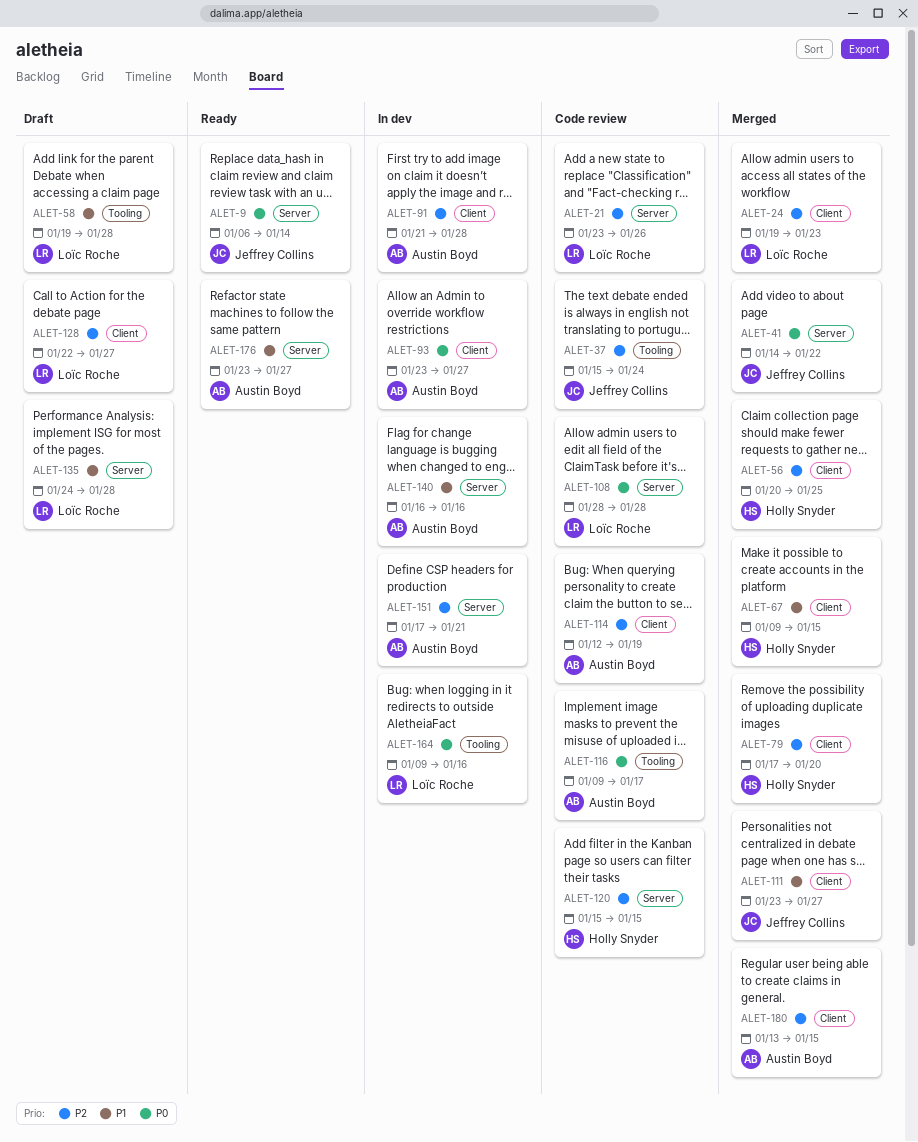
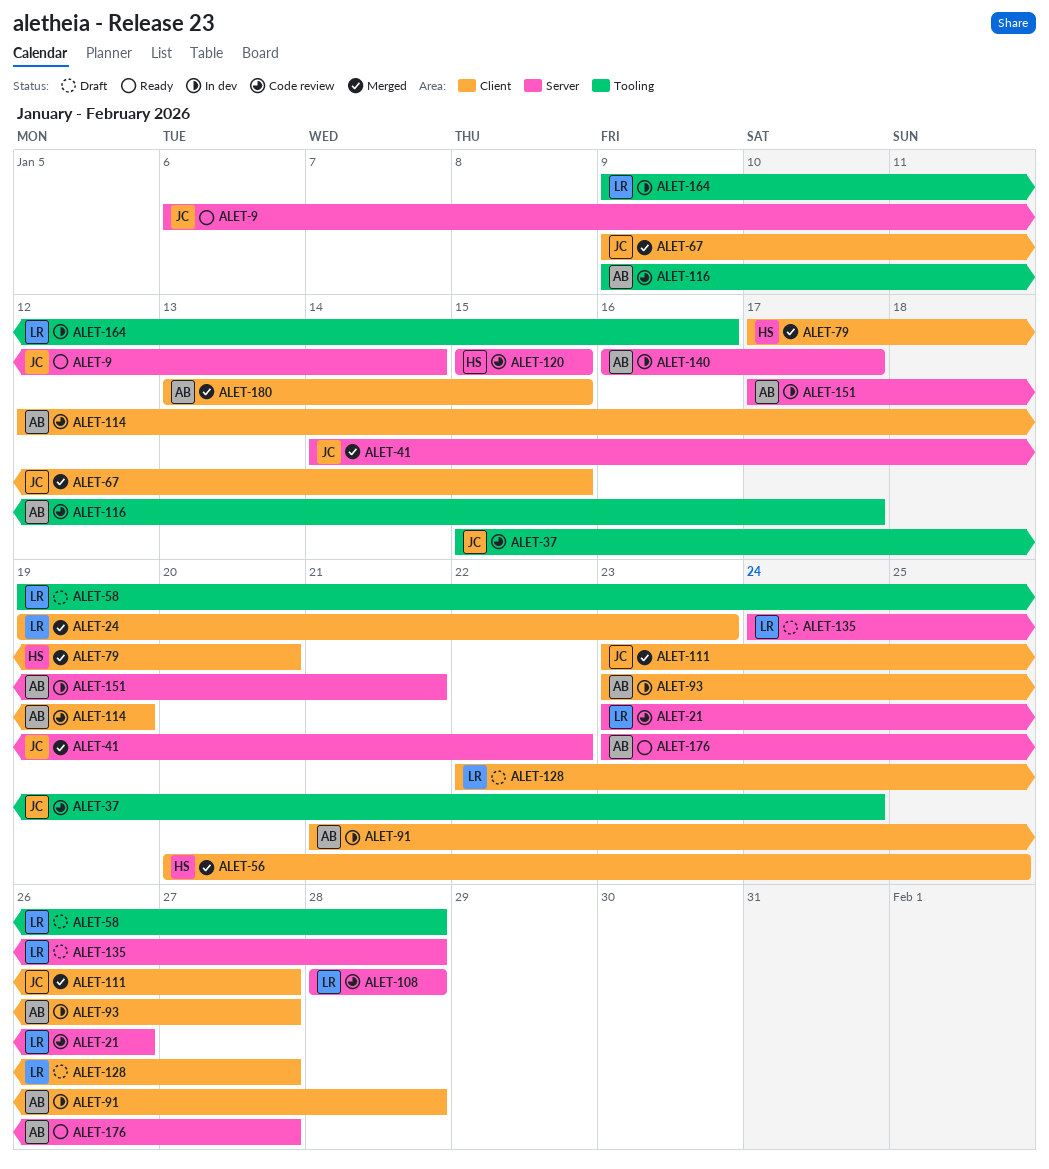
ALET-67, owner: Holly Snyder -> Jeffrey Collins
ALET-140, due: Jan 16 -> Jan 17

